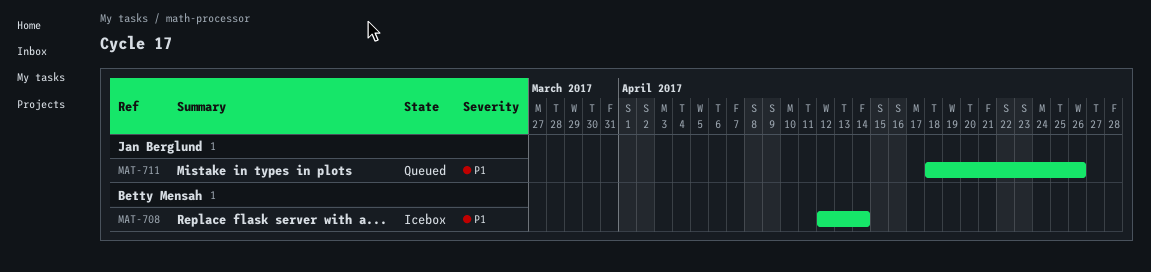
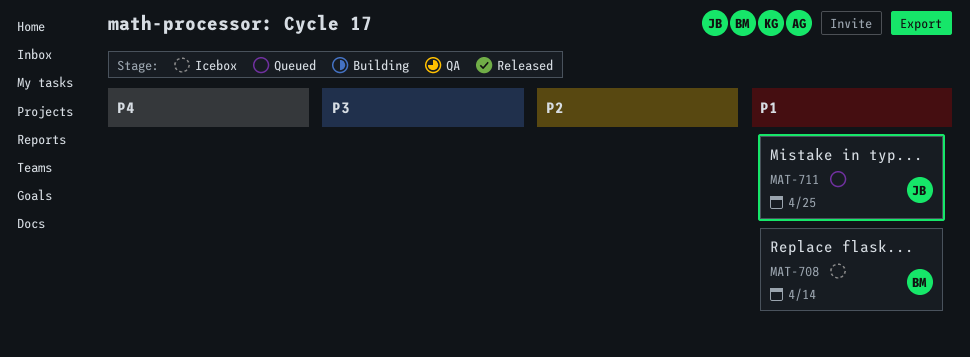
MAT-711, due: Apr 26 -> Apr 25

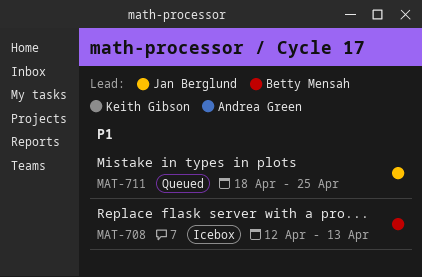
MAT-708, due: Apr 14 -> Apr 13

